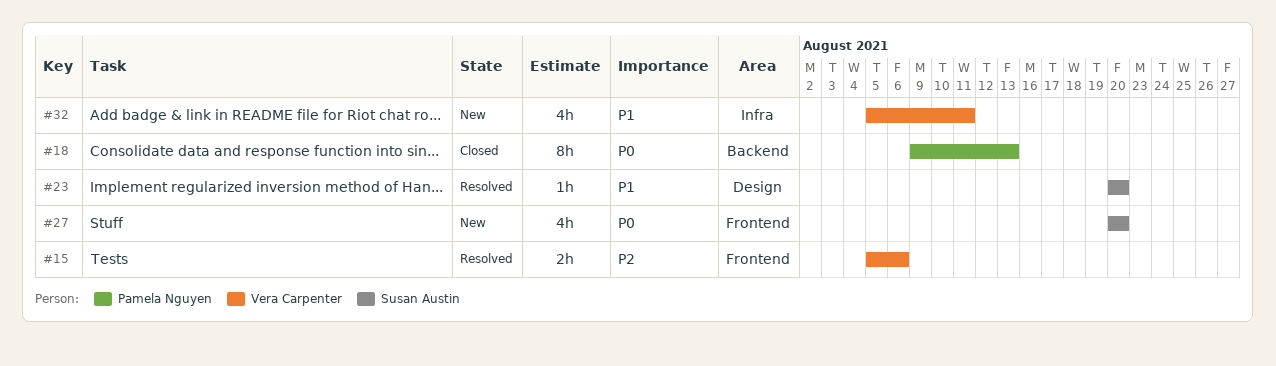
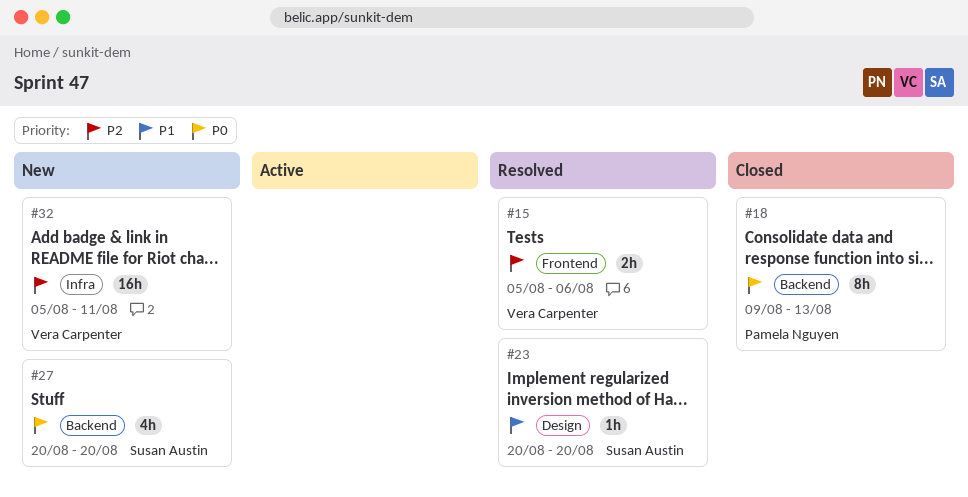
#27, label: Frontend -> Backend
#32, priority: P1 -> P2
#32, estimate: 4h -> 16h

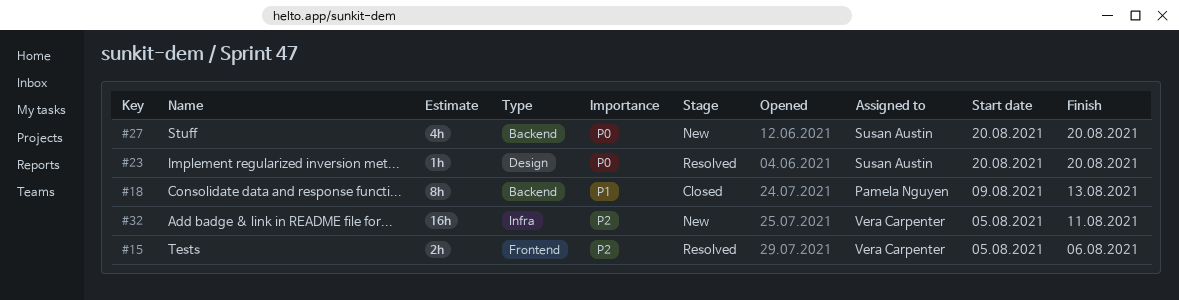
#18, priority: P0 -> P1
#23, priority: P1 -> P0

